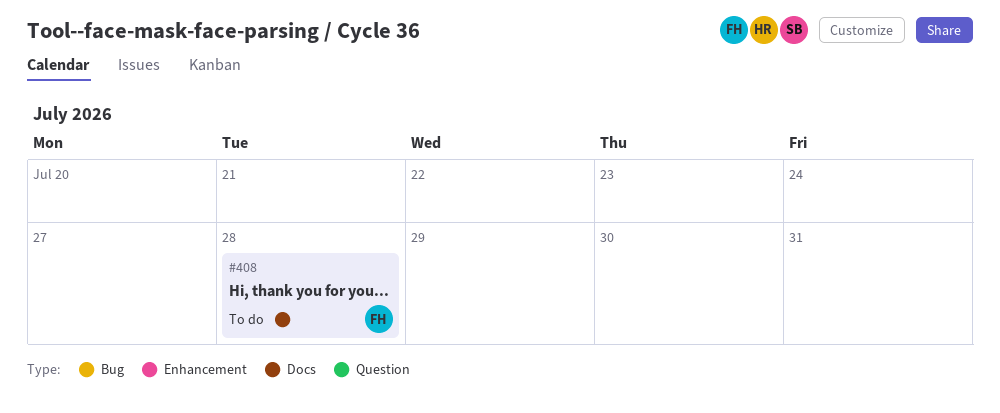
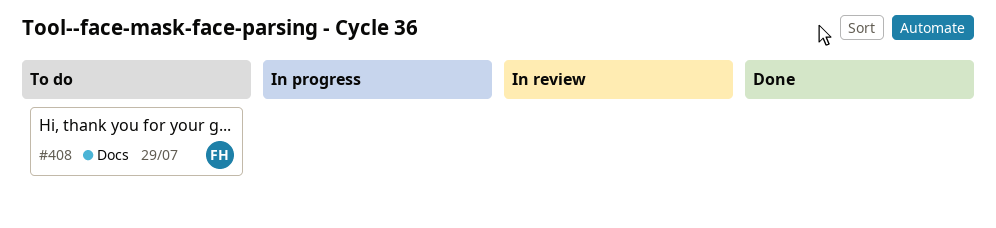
#408, due: Jul 28 -> Jul 29

